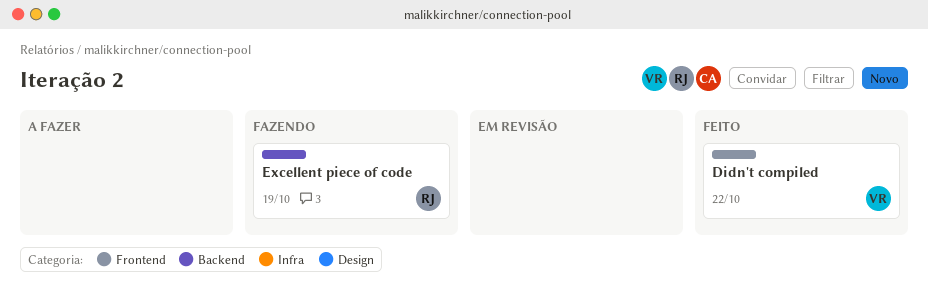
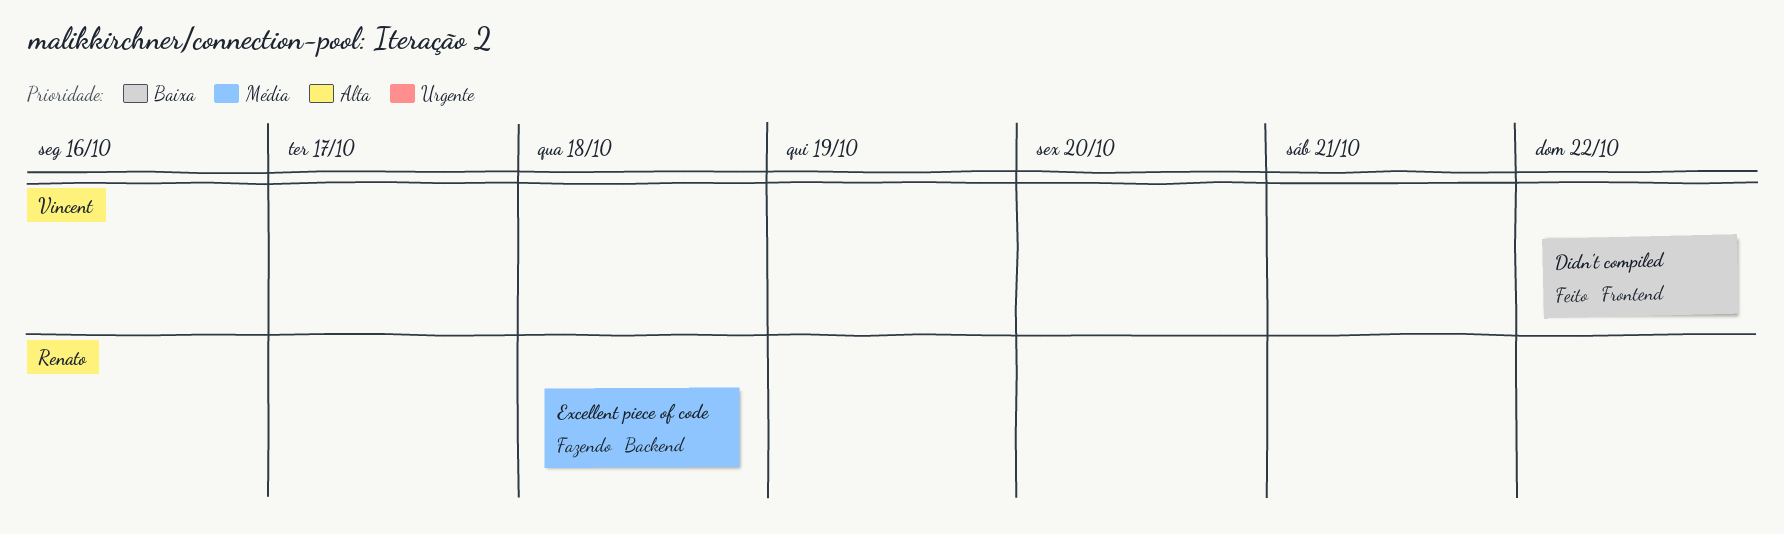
Excellent piece of code, due: Oct 19 -> Oct 18

